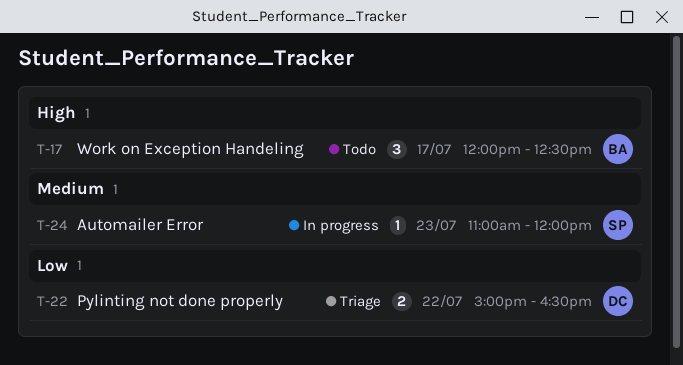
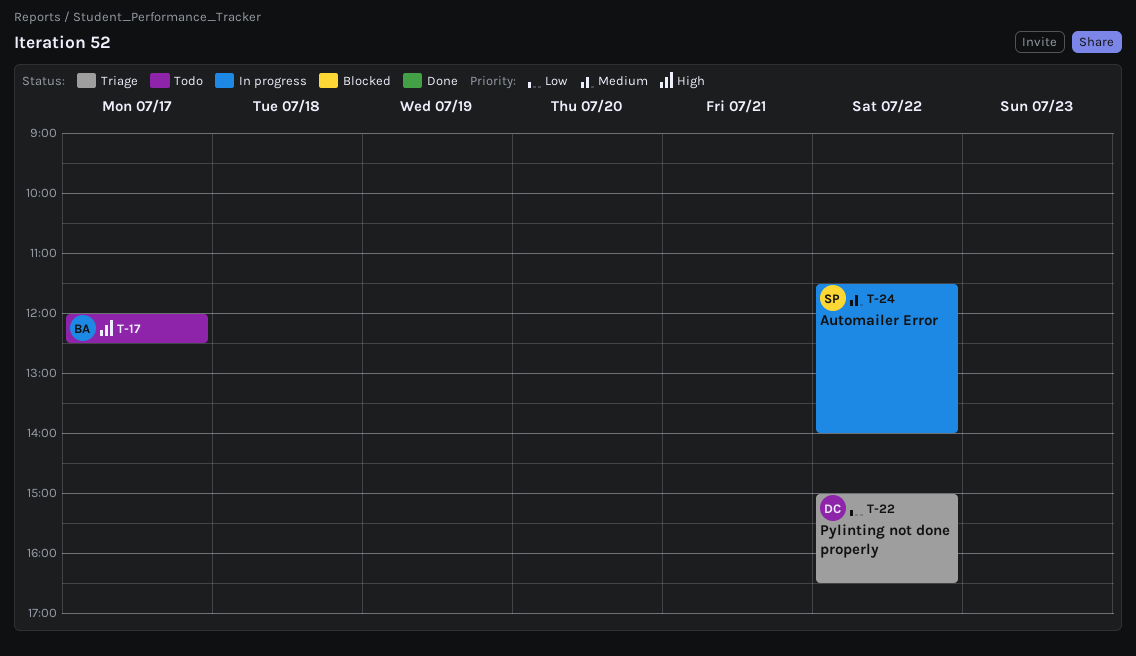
T-24, day: Jul 23 -> Jul 22
T-24, begins: 11:00 -> 11:30
T-24, ends: 12:00 -> 14:00

